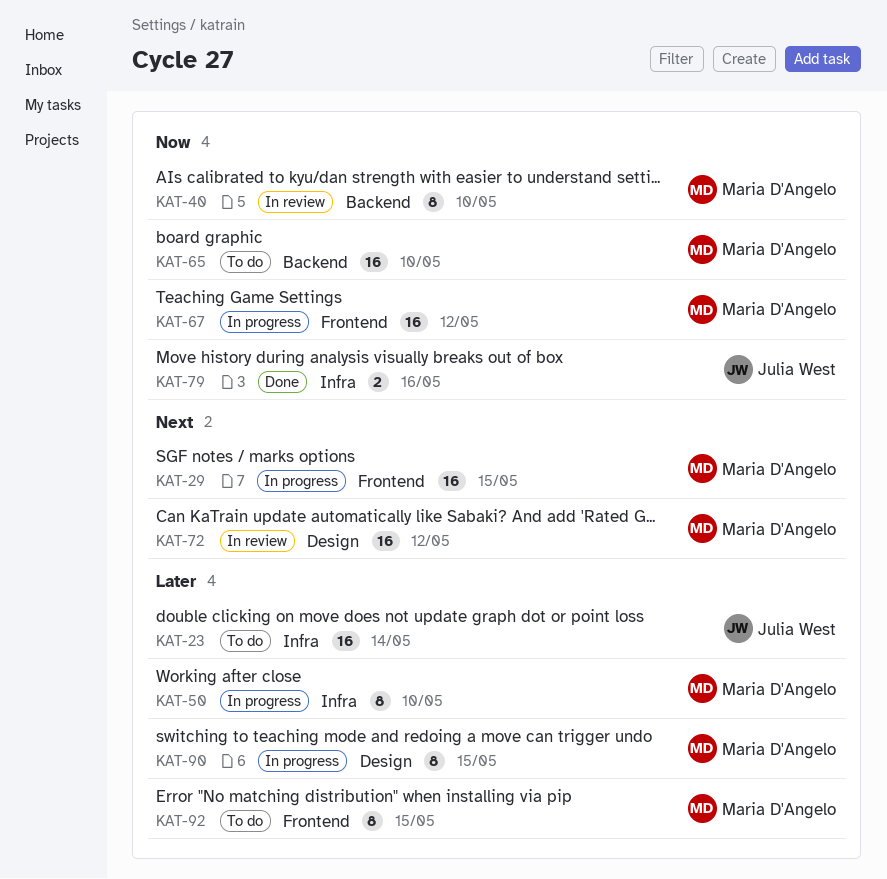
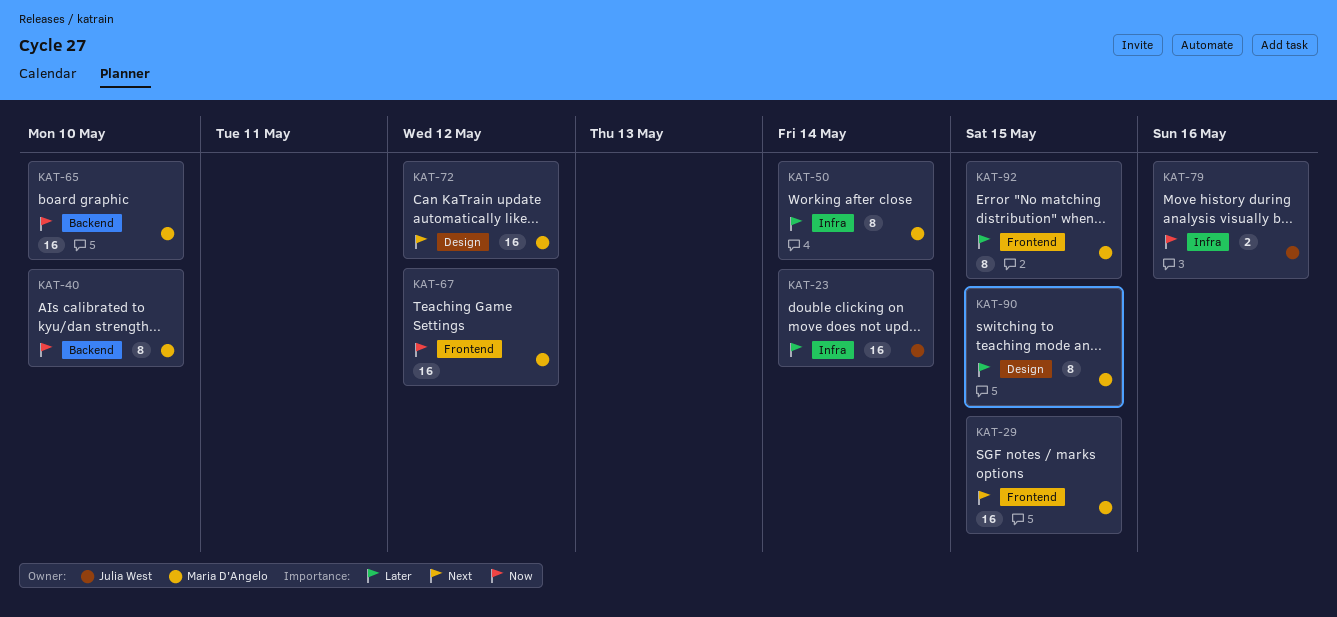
KAT-50, due: May 10 -> May 14

